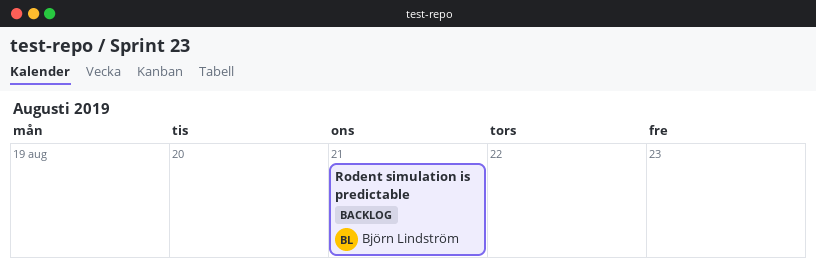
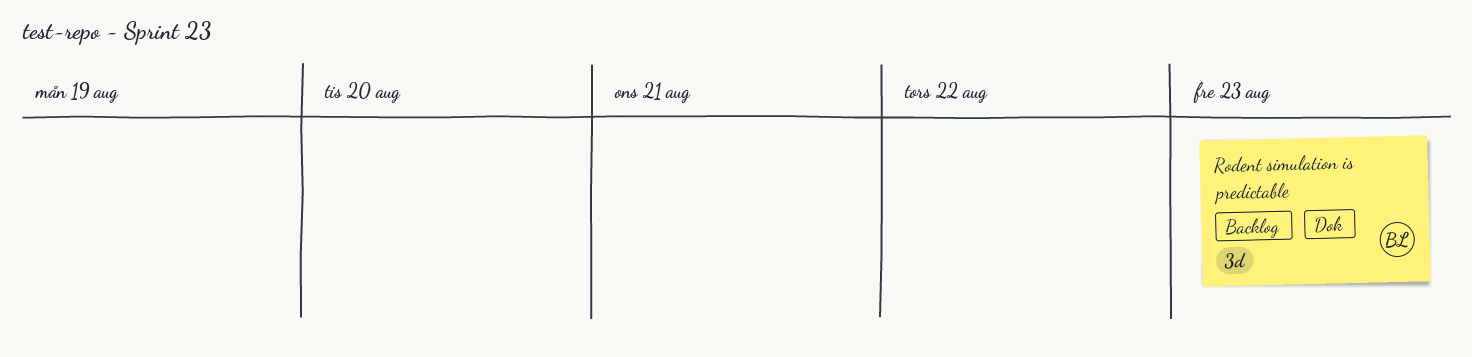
Rodent simulation is predictable, due: Aug 21 -> Aug 23

